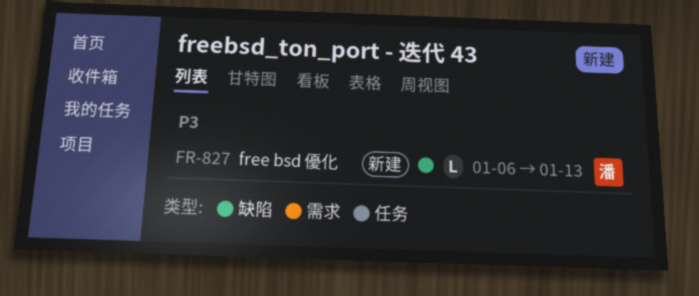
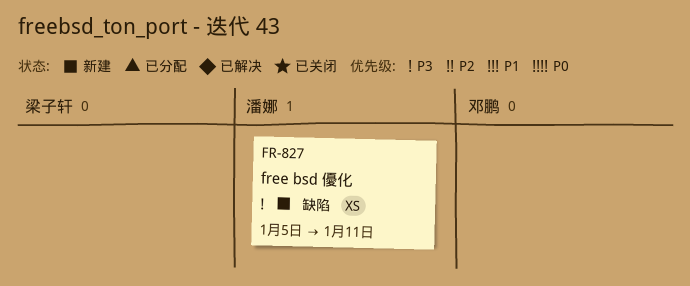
FR-827, estimate: L -> XS
FR-827, start: Jan 6 -> Jan 5
FR-827, due: Jan 13 -> Jan 11

